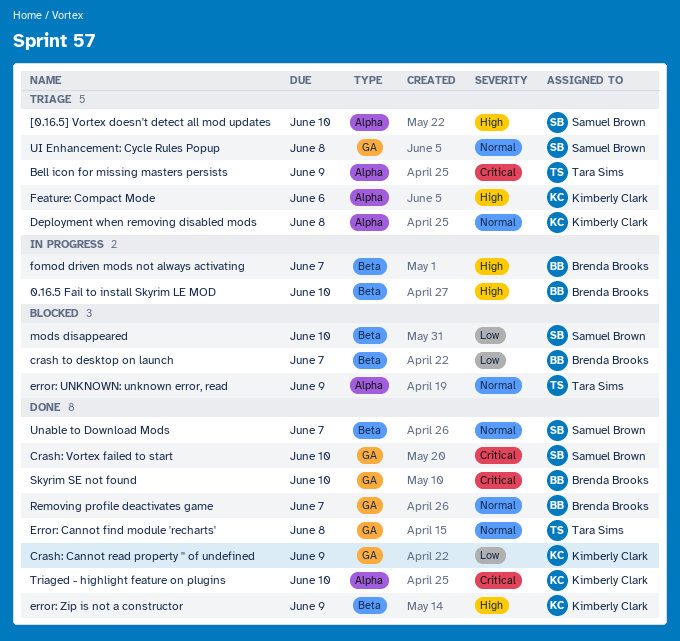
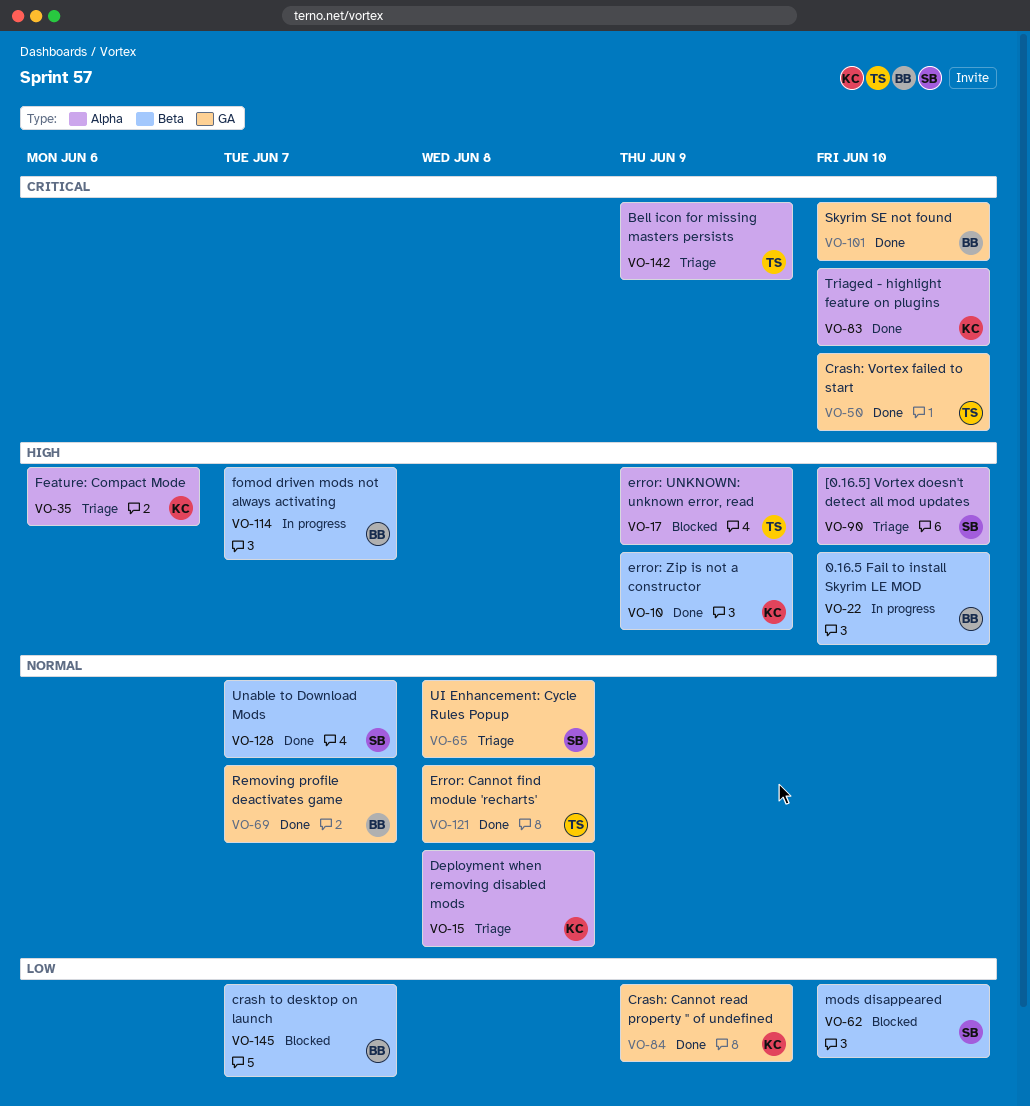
Crash: Vortex failed to start, owner: Samuel Brown -> Tara Sims
error: UNKNOWN: unknown error, read, priority: Normal -> High

